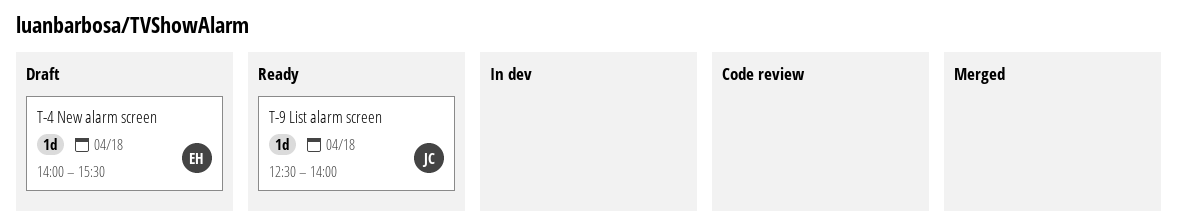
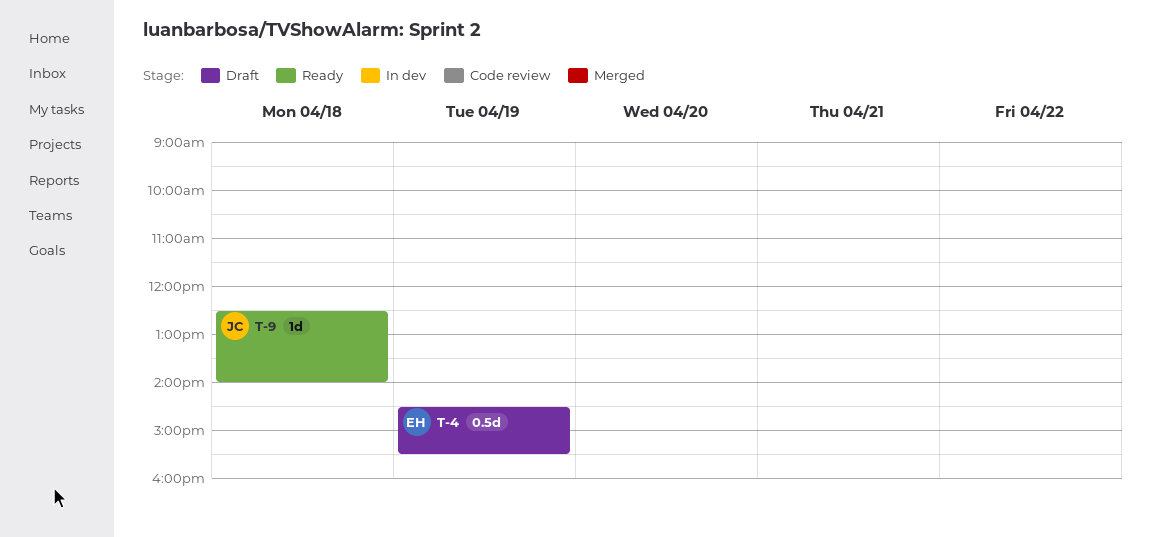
T-4, estimate: 1d -> 0.5d
T-4, day: Apr 18 -> Apr 19
T-4, begins: 14:00 -> 14:30

